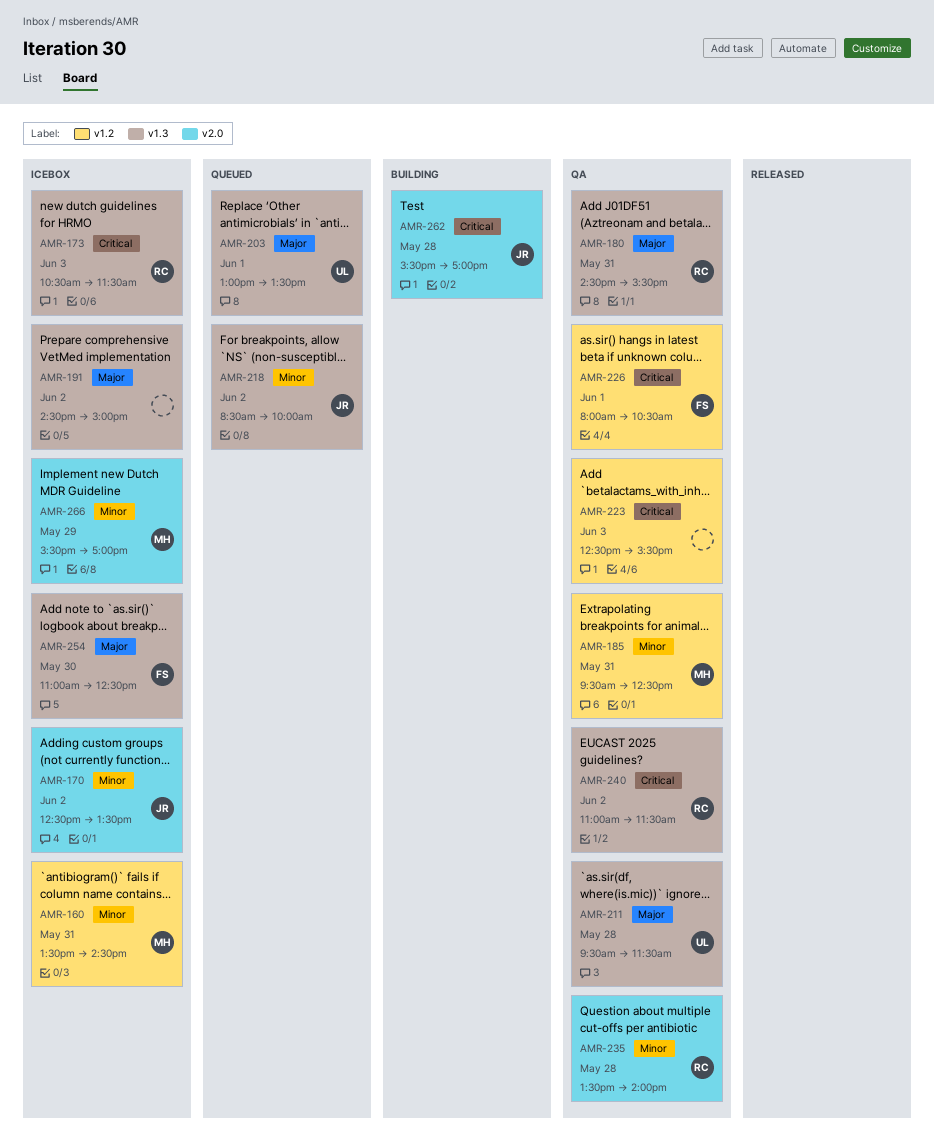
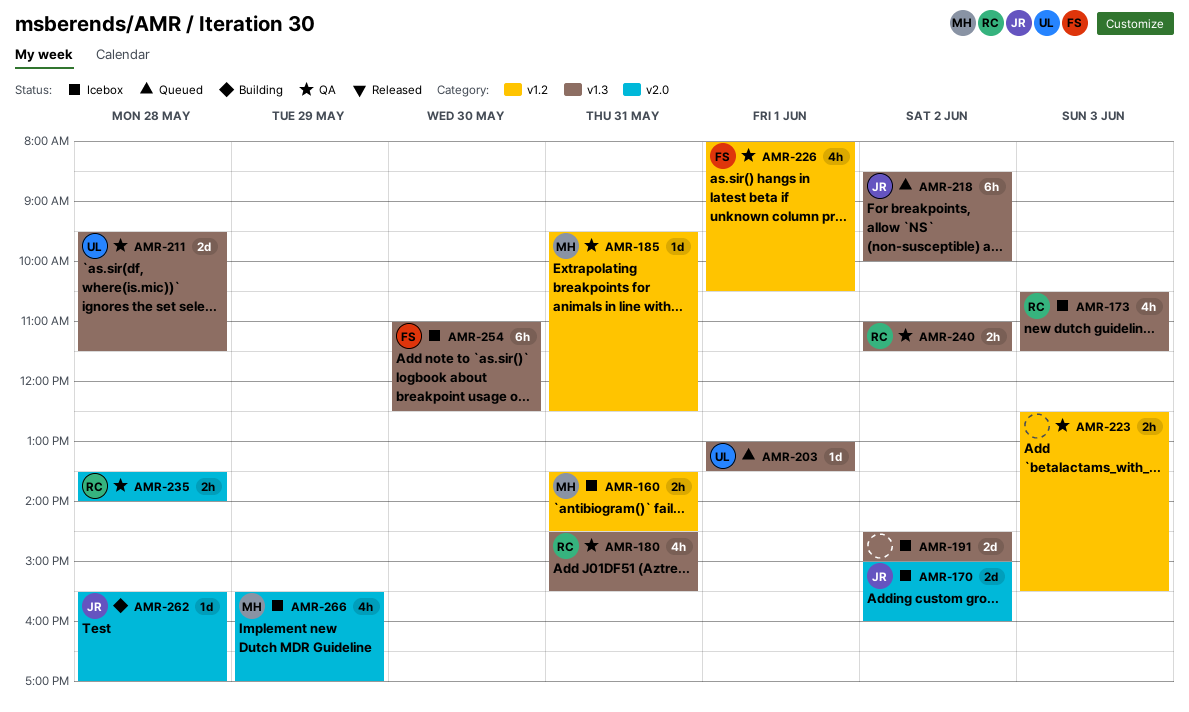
AMR-170, begins: 12:30 -> 15:00
AMR-170, ends: 13:30 -> 16:00

